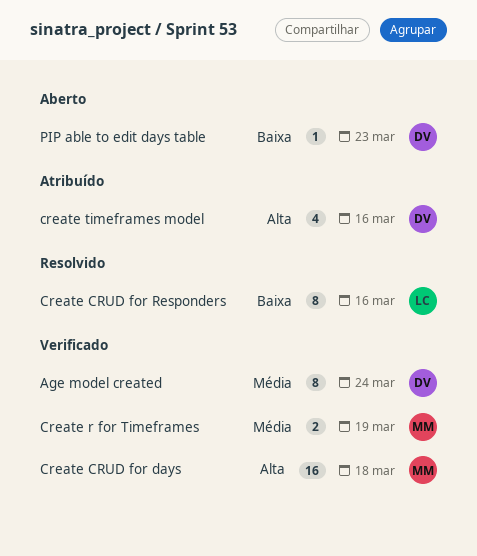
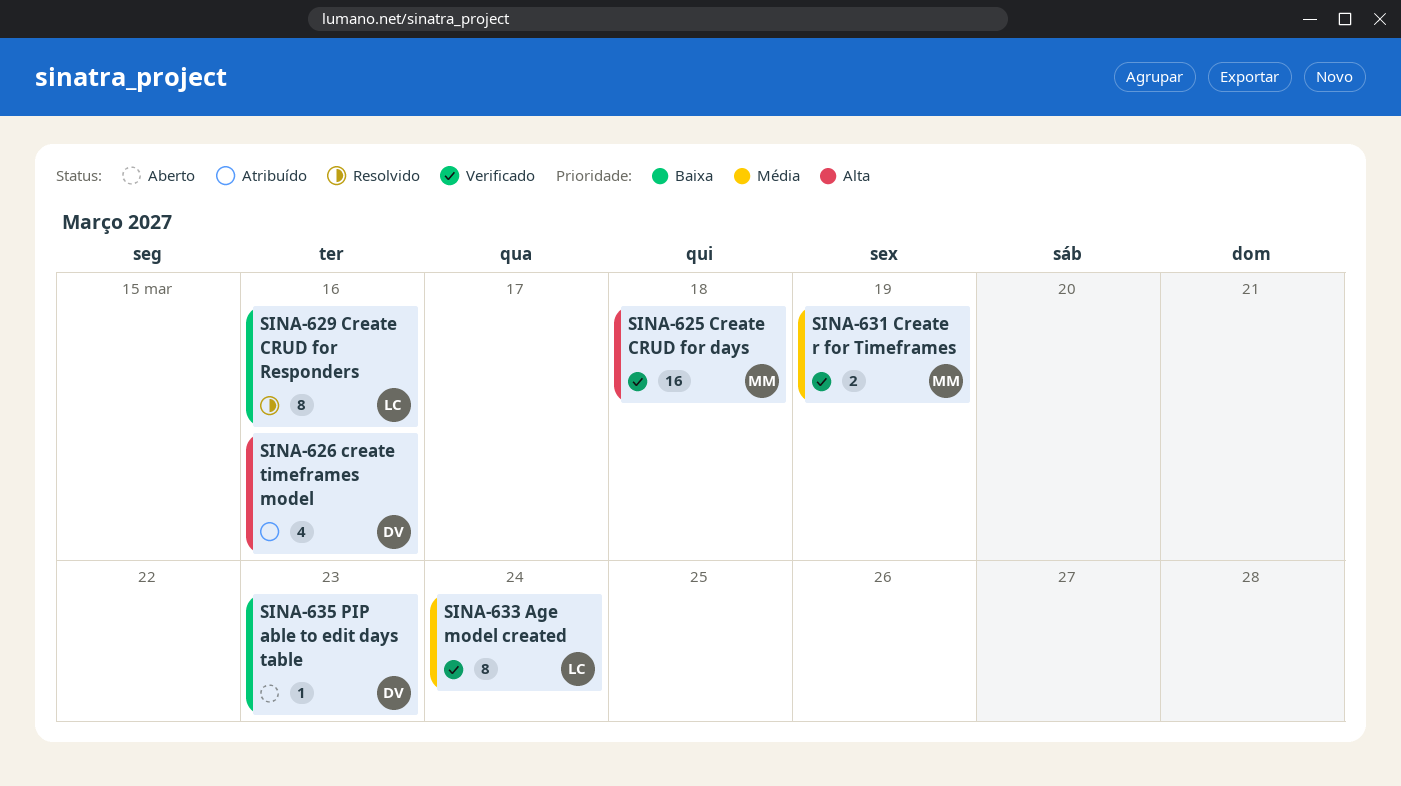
Age model created, owner: DV -> LC

